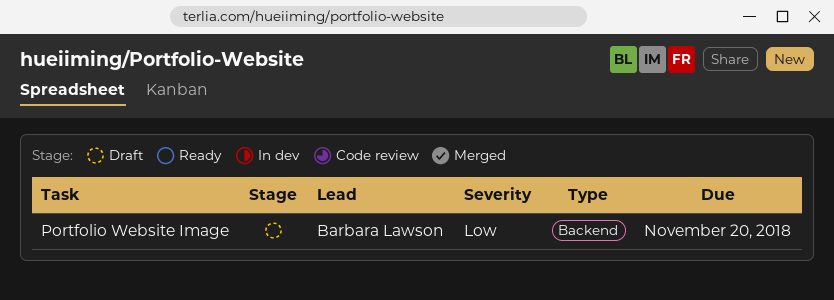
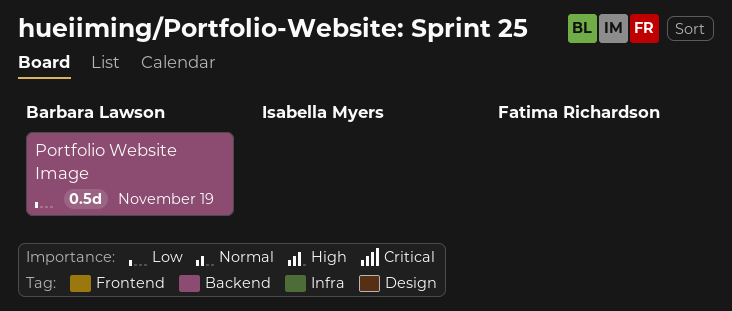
Portfolio Website Image, due: Nov 20 -> Nov 19

